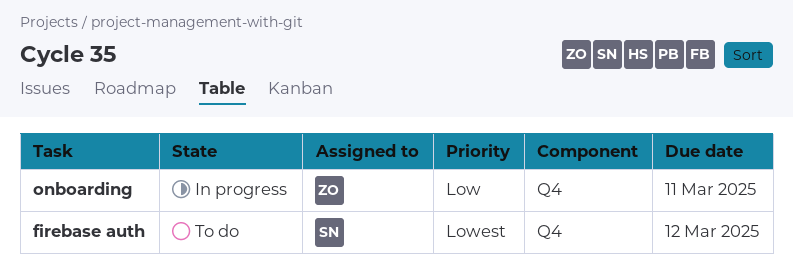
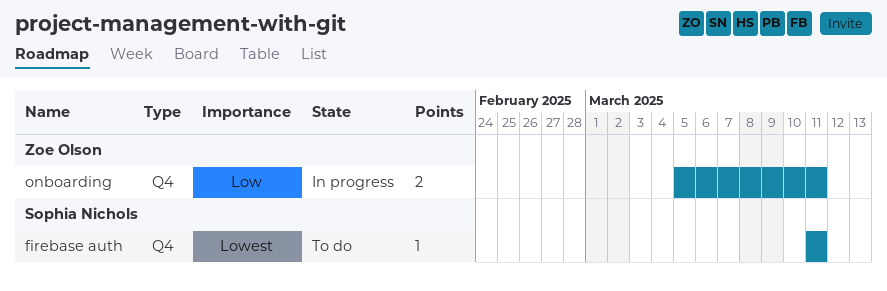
firebase auth, due: Mar 12 -> Mar 11

